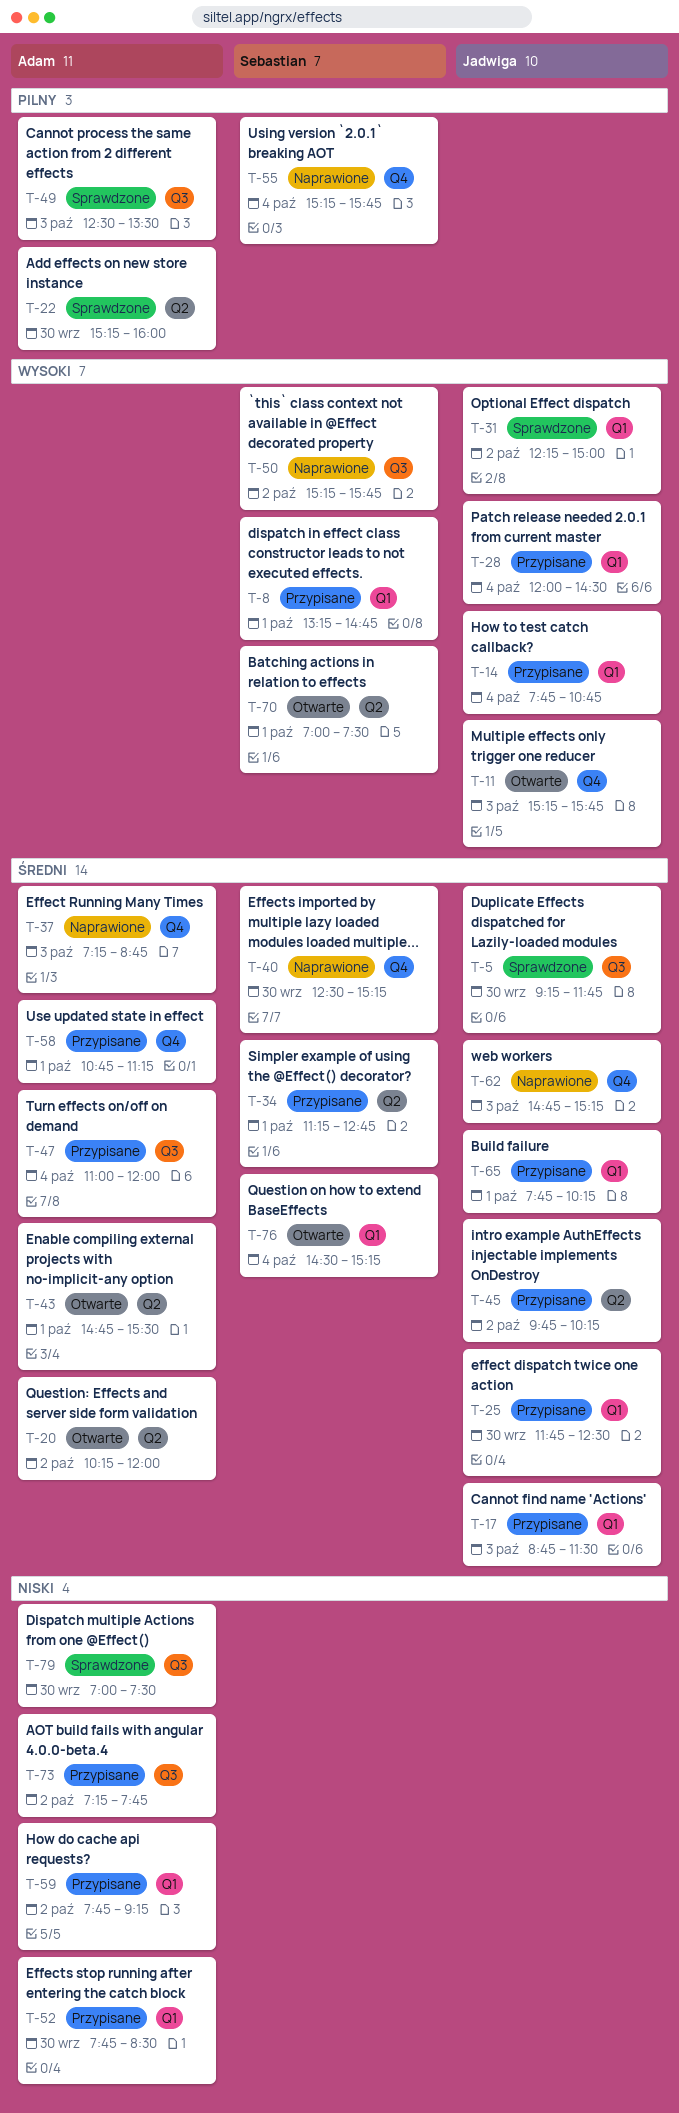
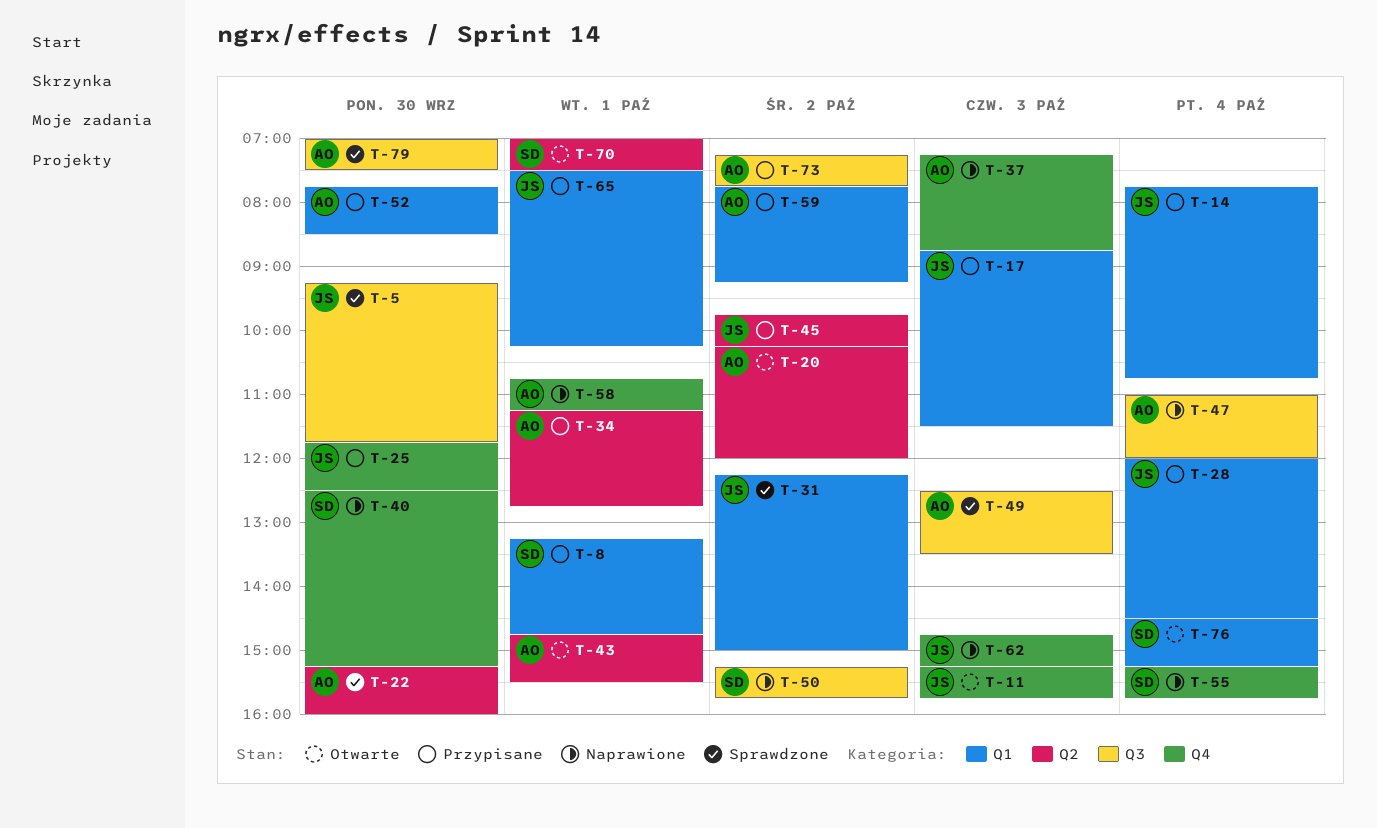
T-25, label: Q1 -> Q4
T-34, owner: Sebastian -> Adam
T-47, status: Przypisane -> Naprawione
T-58, status: Przypisane -> Naprawione
T-65, begins: 07:45 -> 07:30

